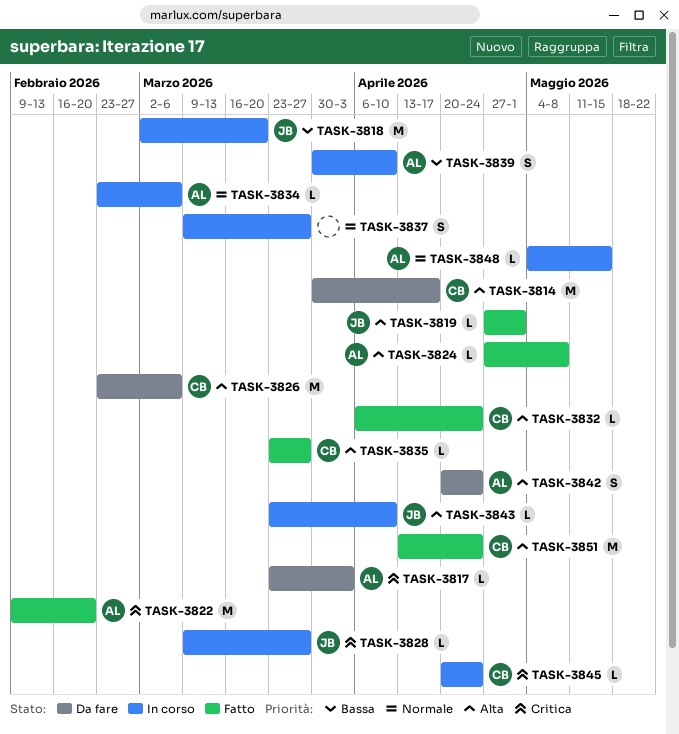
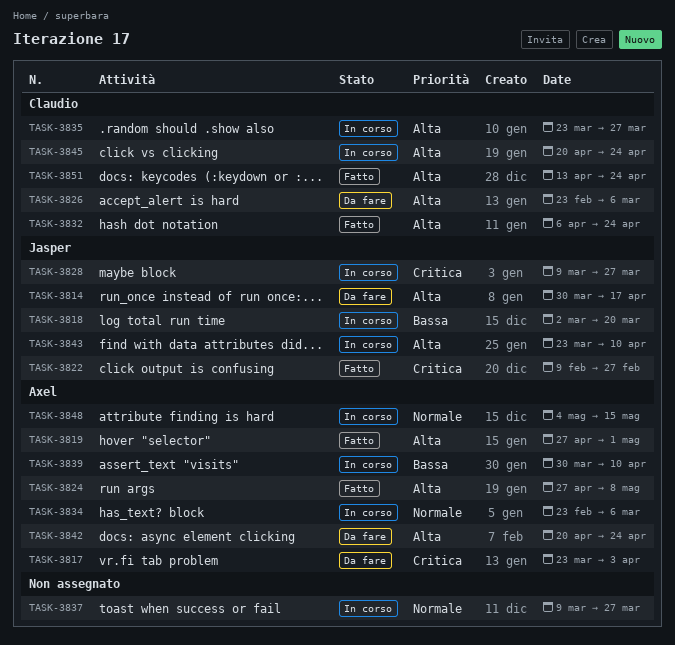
TASK-3814, owner: Claudio -> Jasper
TASK-3819, owner: Jasper -> Axel
TASK-3822, owner: Axel -> Jasper
TASK-3822, due: Feb 20 -> Feb 27
TASK-3835, status: Fatto -> In corso
TASK-3845, priority: Critica -> Alta

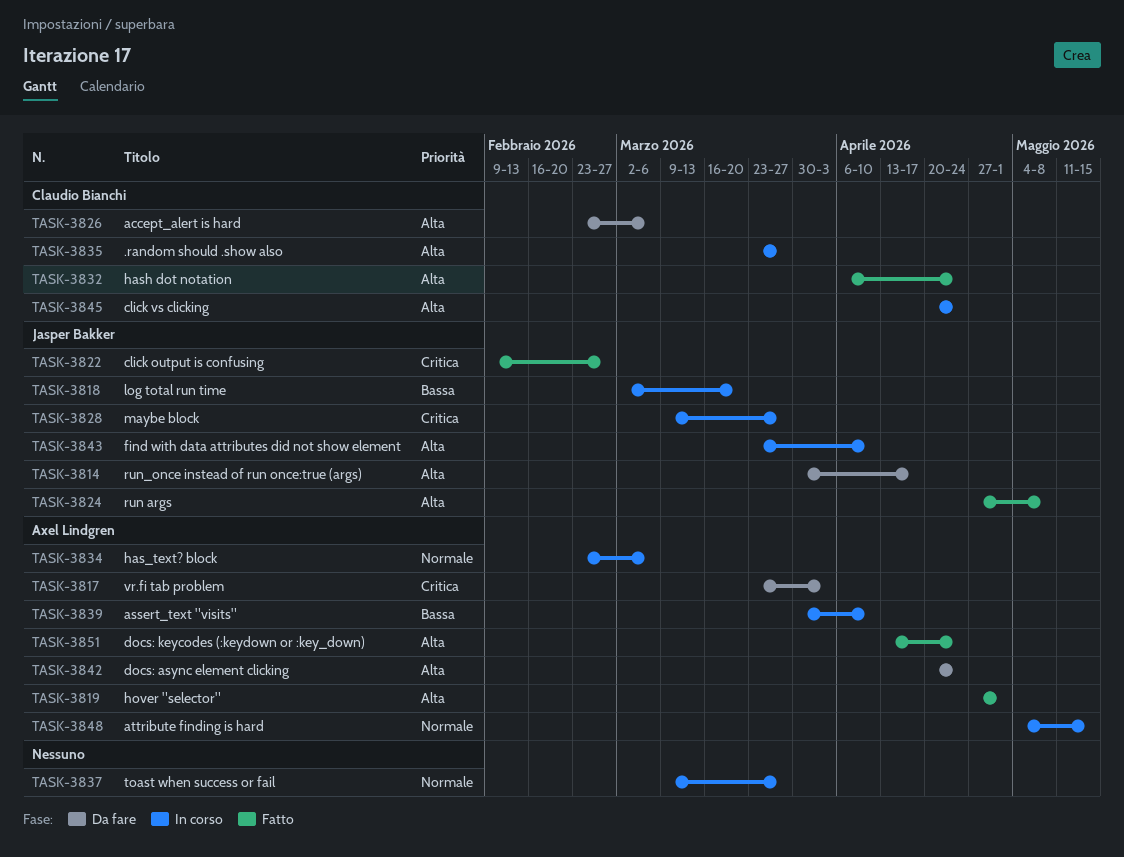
TASK-3824, owner: Axel Lindgren -> Jasper Bakker
TASK-3851, owner: Claudio Bianchi -> Axel Lindgren

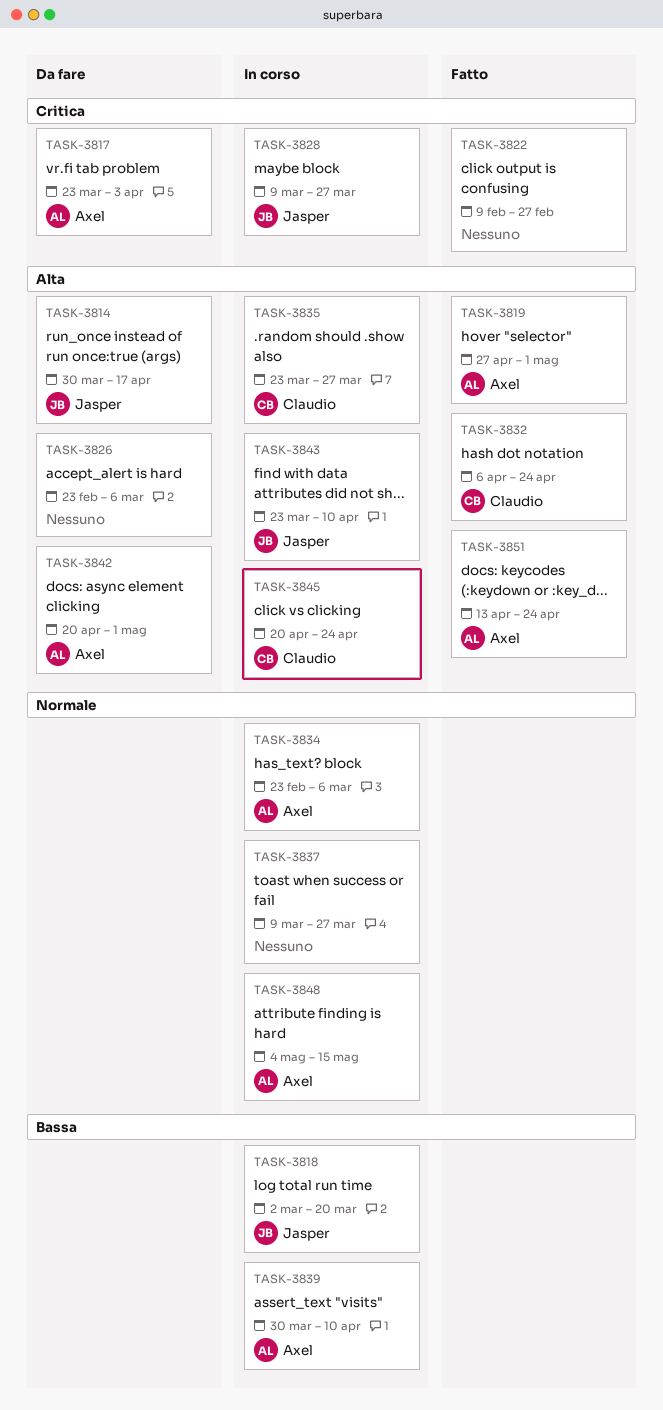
TASK-3822, owner: Jasper Bakker -> none
TASK-3824: present -> none
TASK-3826, owner: Claudio Bianchi -> none
TASK-3842, due: Apr 24 -> May 1

